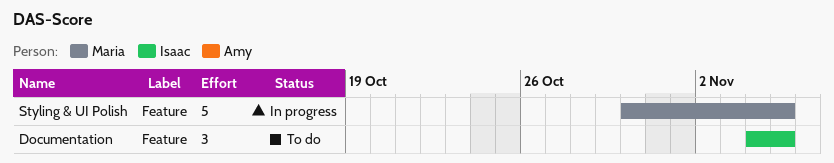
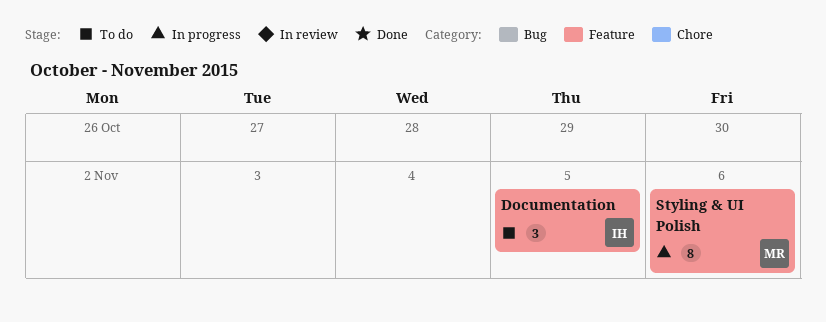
Styling & UI Polish, estimate: 5 -> 8
Styling & UI Polish, due: Nov 5 -> Nov 6

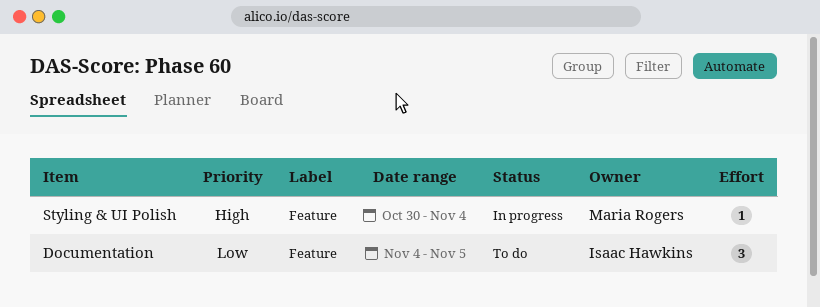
Styling & UI Polish, estimate: 8 -> 1
Styling & UI Polish, due: Nov 6 -> Nov 4

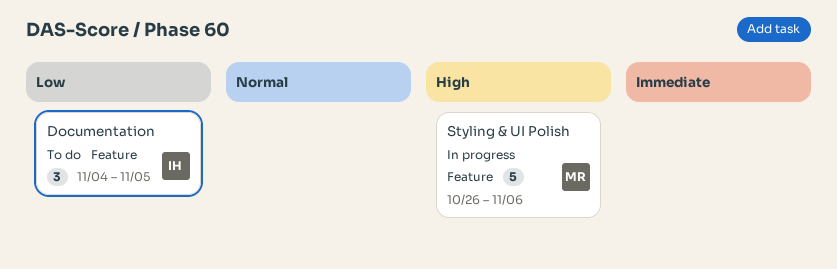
Styling & UI Polish, estimate: 1 -> 5
Styling & UI Polish, start: Oct 30 -> Oct 26
Styling & UI Polish, due: Nov 4 -> Nov 6

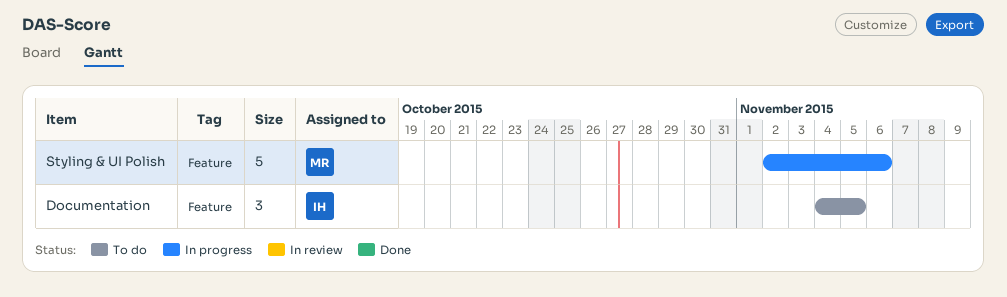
Styling & UI Polish, start: Oct 26 -> Nov 2

